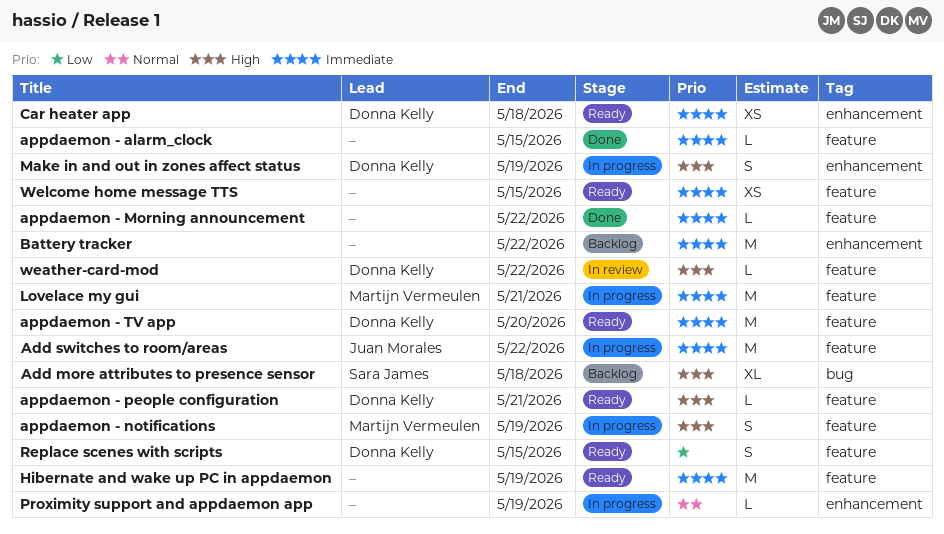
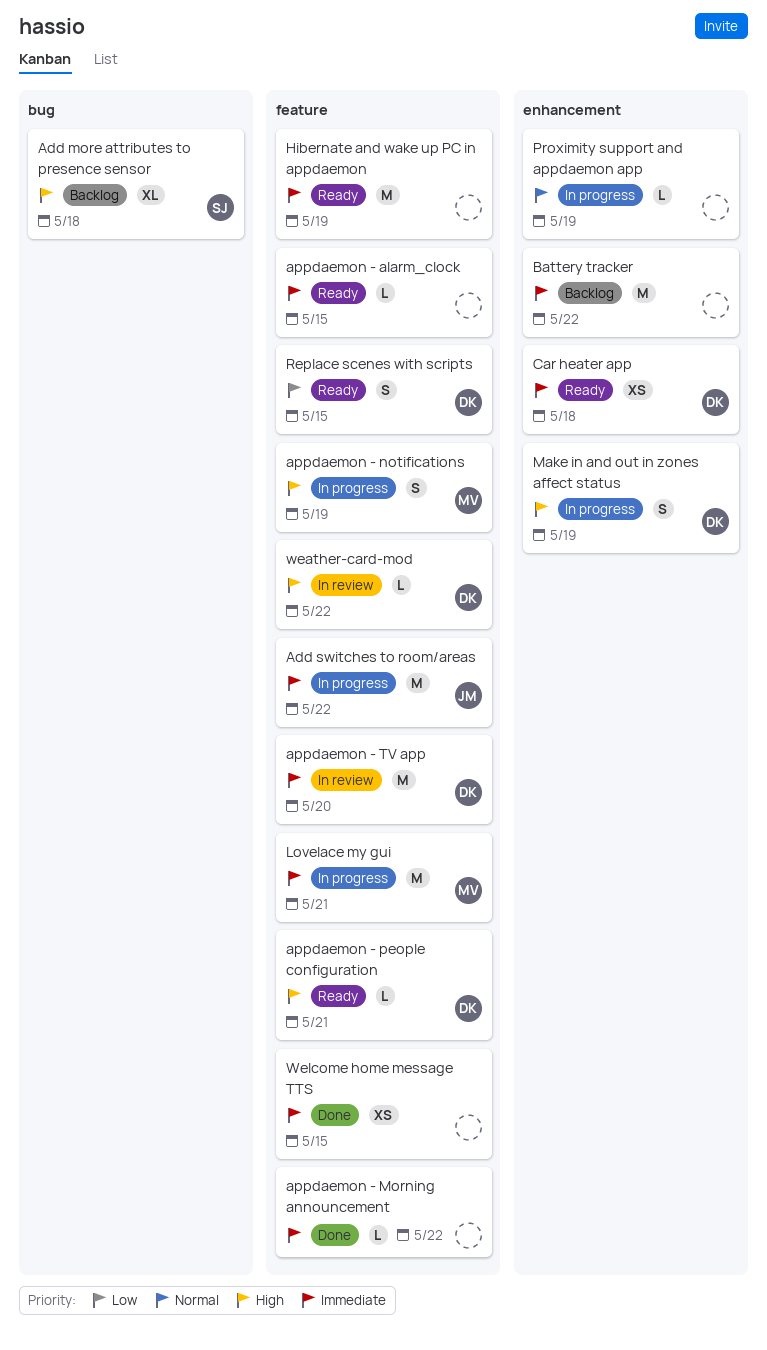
appdaemon - alarm_clock, status: Done -> Ready
appdaemon - TV app, status: Ready -> In review
Welcome home message TTS, status: Ready -> Done

